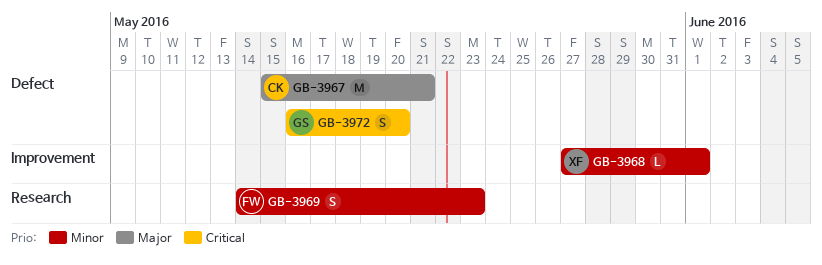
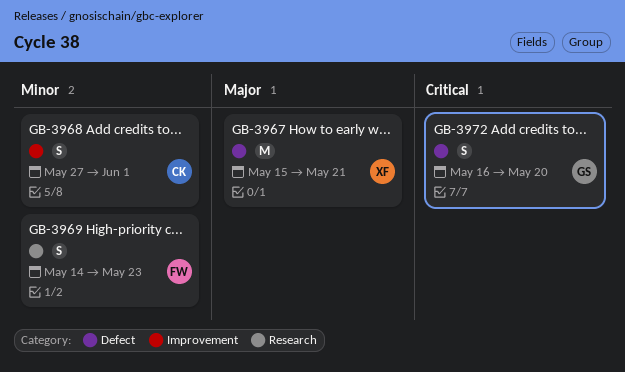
GB-3967, owner: CK -> XF
GB-3968, owner: XF -> CK
GB-3968, estimate: L -> S

